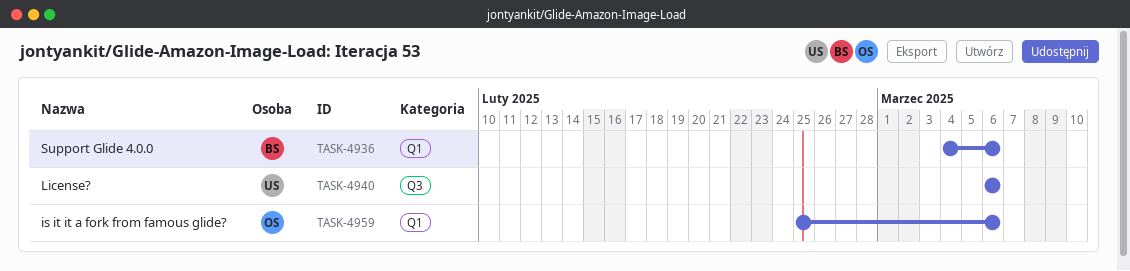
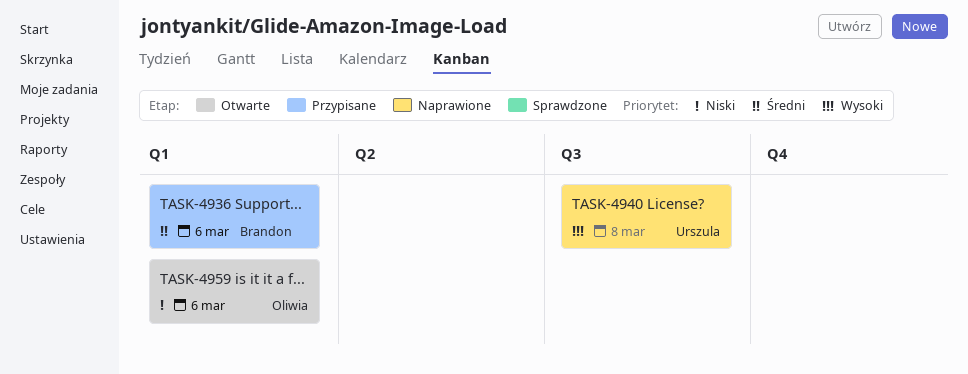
TASK-4940, due: Mar 6 -> Mar 8

